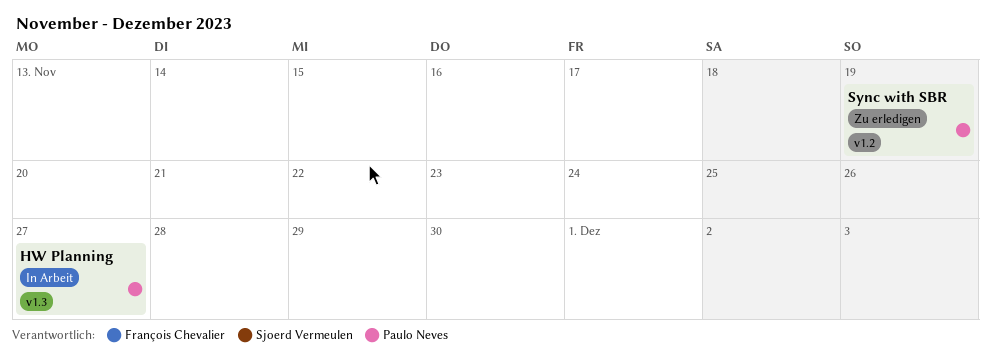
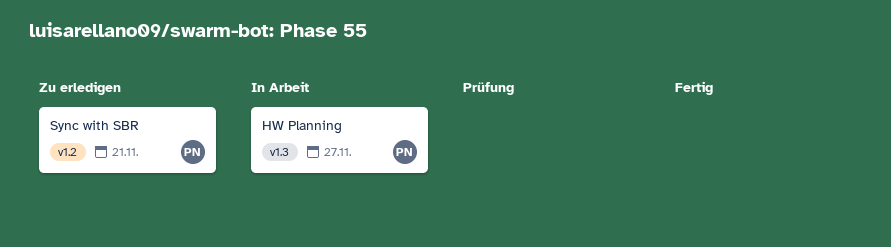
Sync with SBR, due: Nov 19 -> Nov 21

